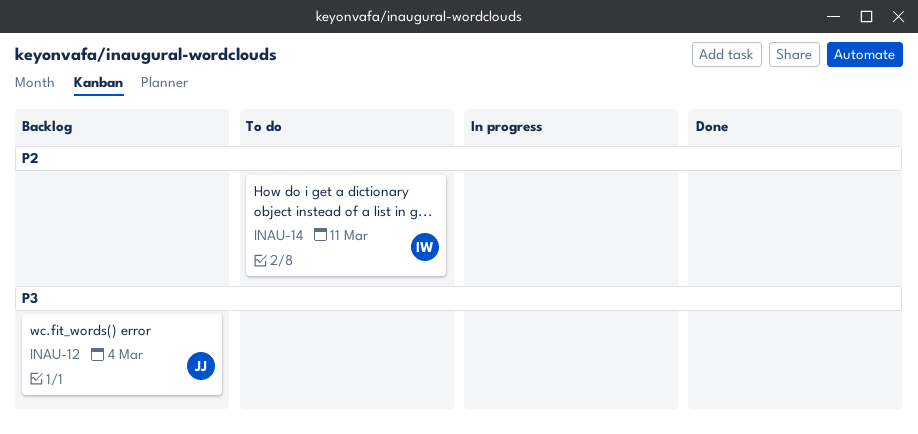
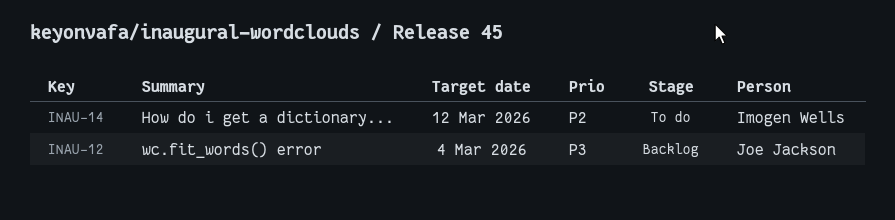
INAU-14, due: Mar 11 -> Mar 12

